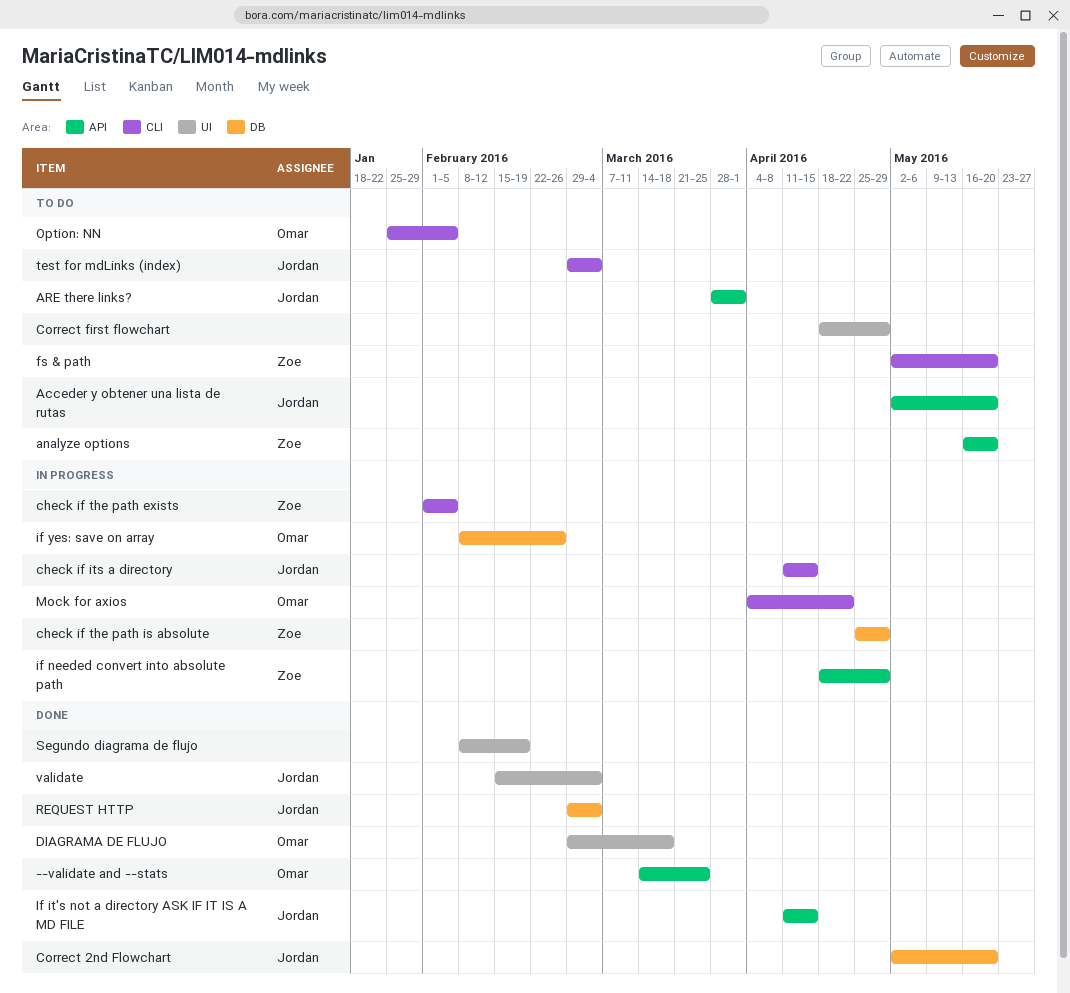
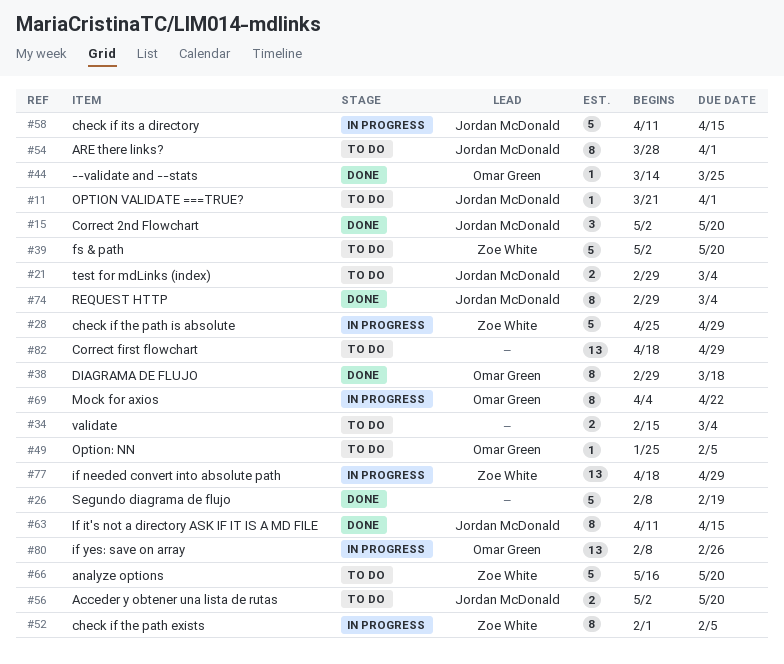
OPTION VALIDATE ===TRUE?: none -> present
validate, status: Done -> To do
validate, owner: Jordan McDonald -> none

